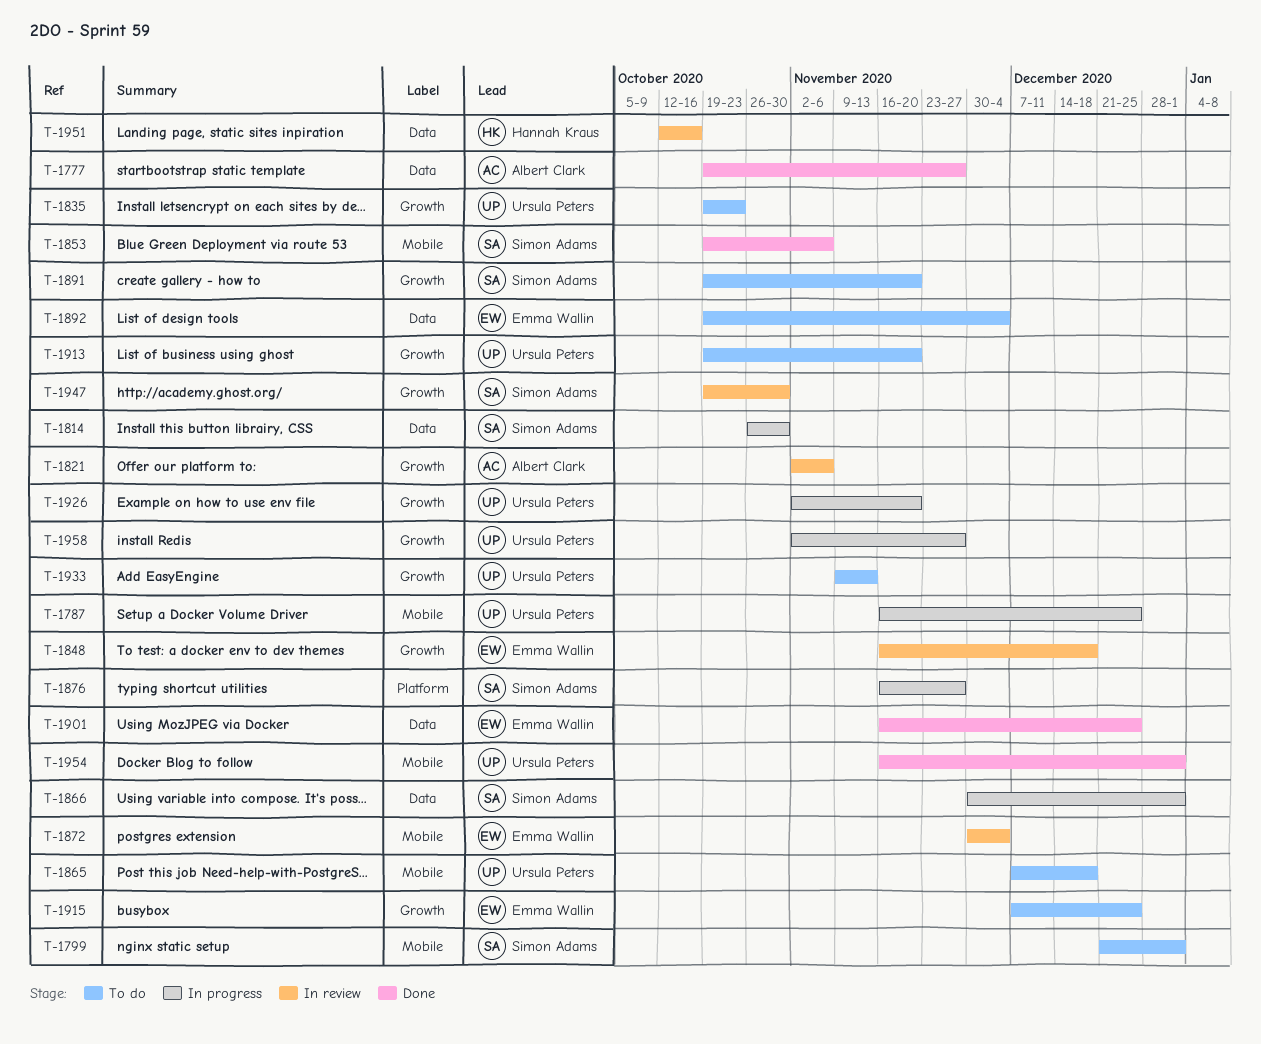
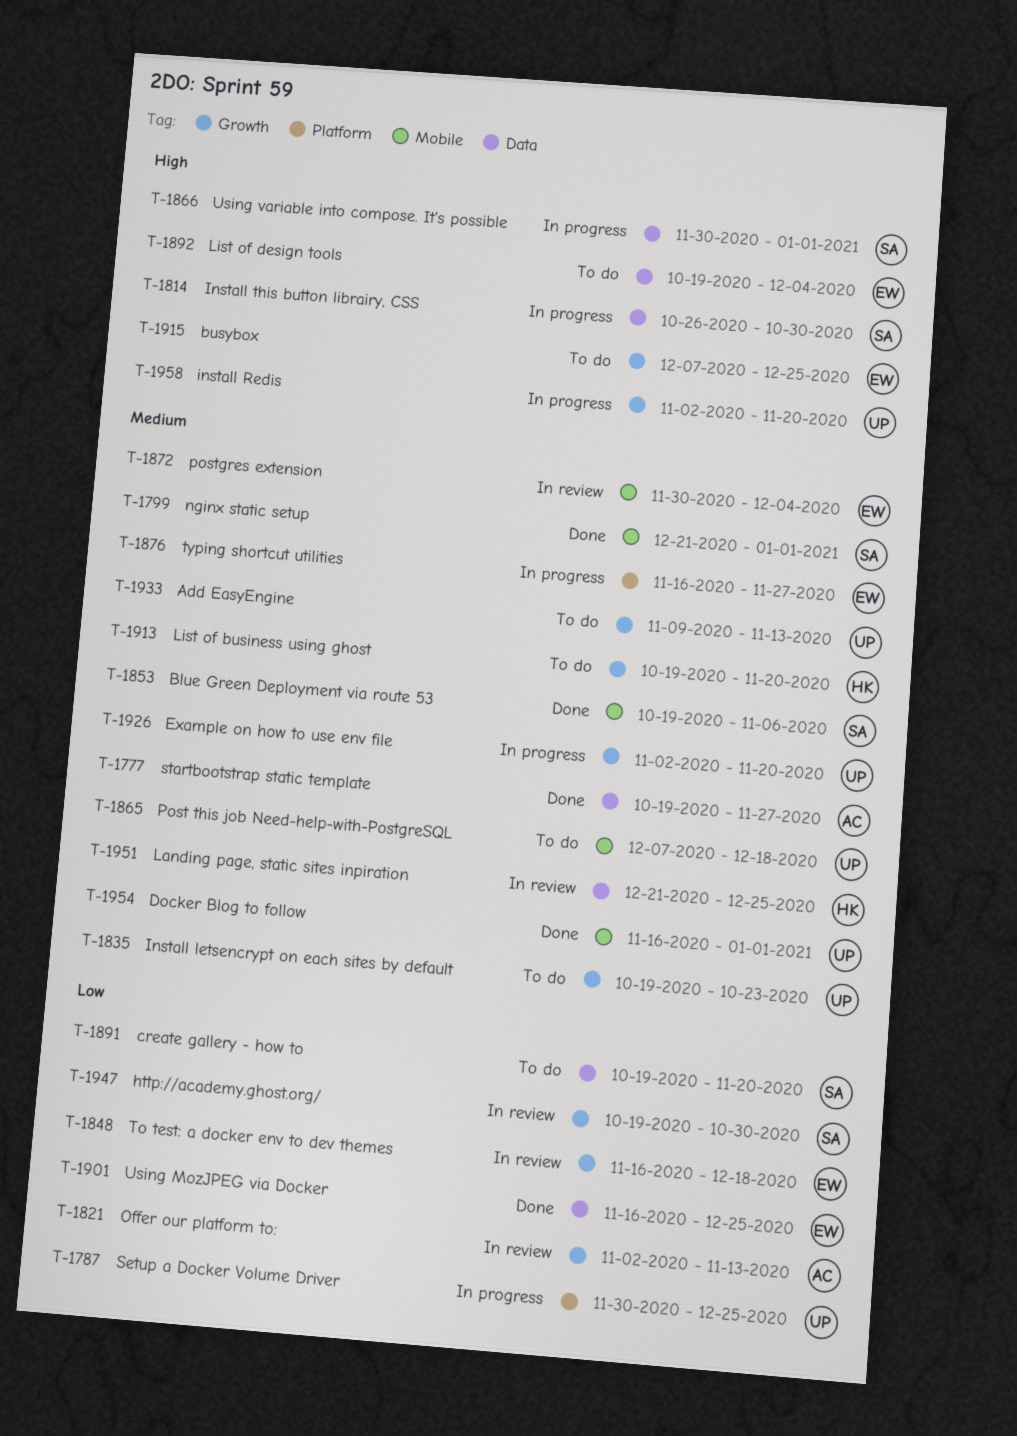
T-1787, label: Mobile -> Platform
T-1787, start: Nov 16 -> Nov 30
T-1799, status: To do -> Done
T-1821, due: Nov 6 -> Nov 13
T-1876, owner: Simon Adams -> Emma Wallin
T-1891, label: Growth -> Data
T-1913, owner: Ursula Peters -> Hannah Kraus
T-1951, start: Oct 12 -> Dec 21
T-1951, due: Oct 16 -> Dec 25
T-1958, due: Nov 27 -> Nov 20

